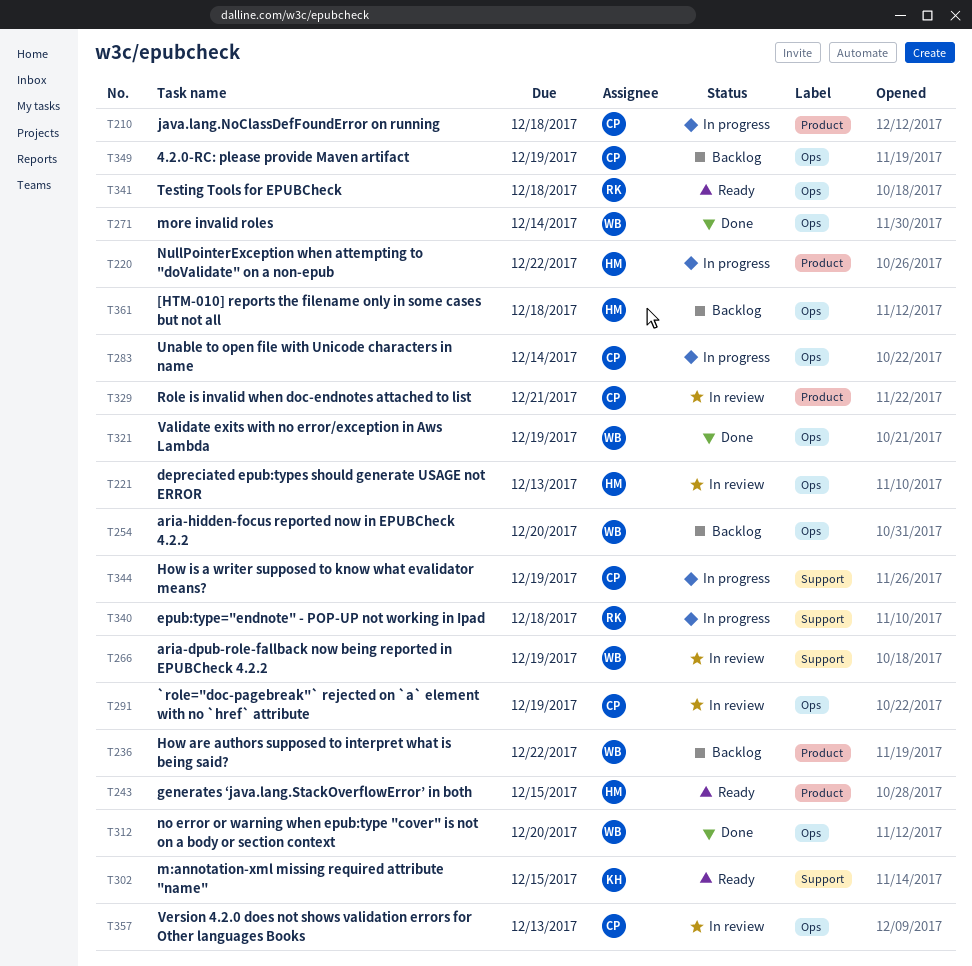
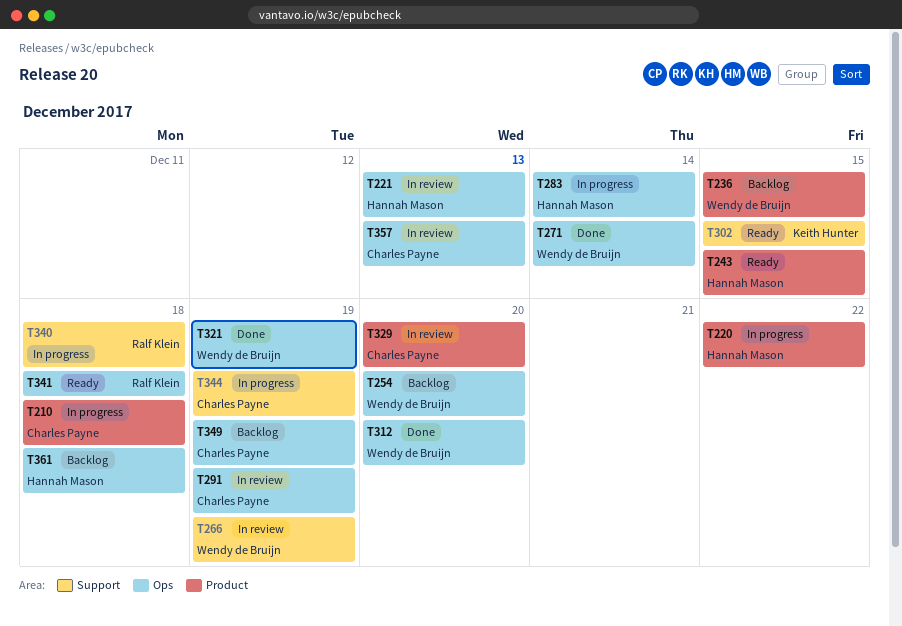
T236, due: Dec 22 -> Dec 15
T283, owner: Charles Payne -> Hannah Mason
T329, due: Dec 21 -> Dec 20

